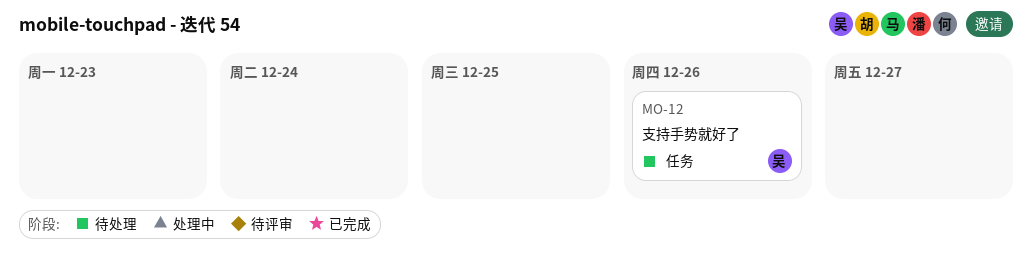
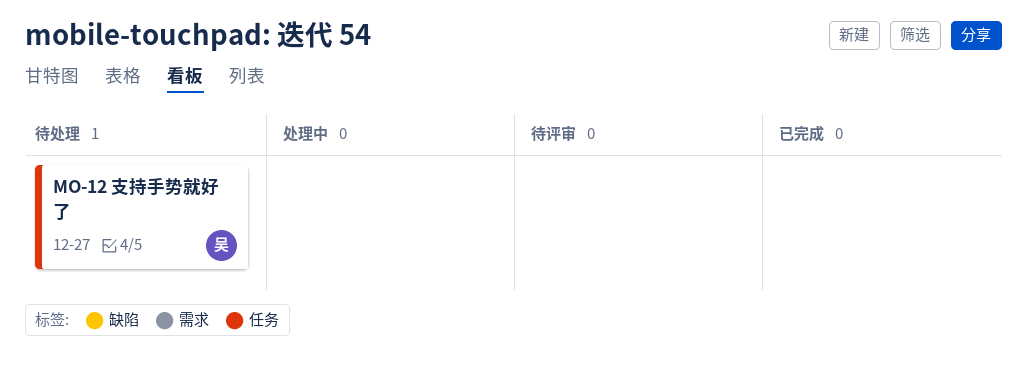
MO-12, due: Dec 26 -> Dec 27

